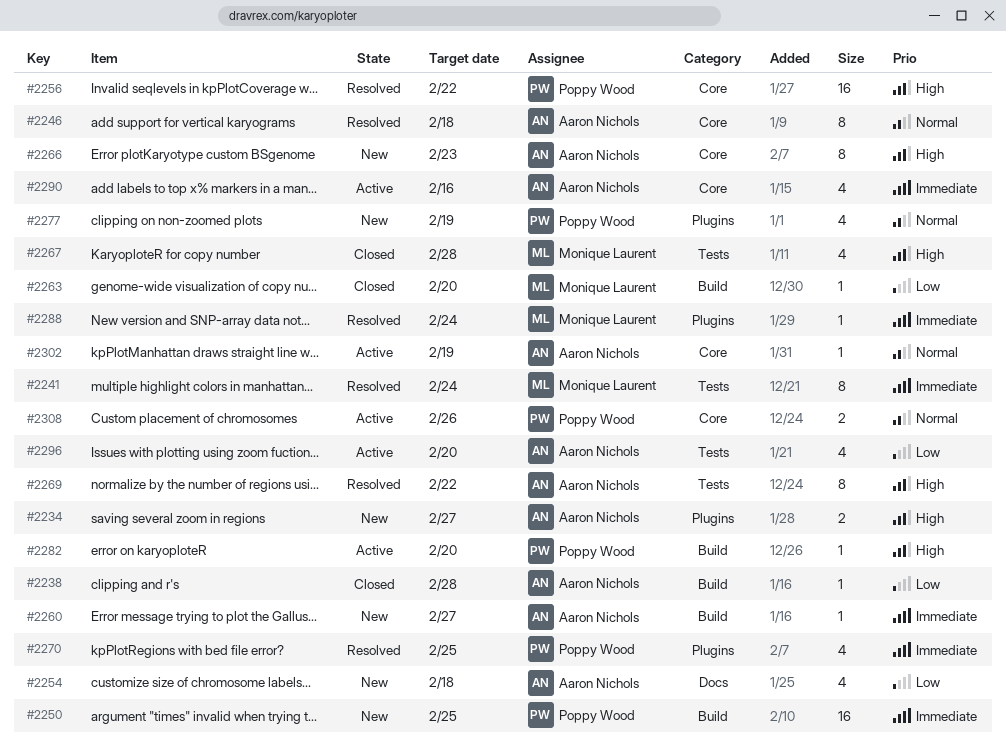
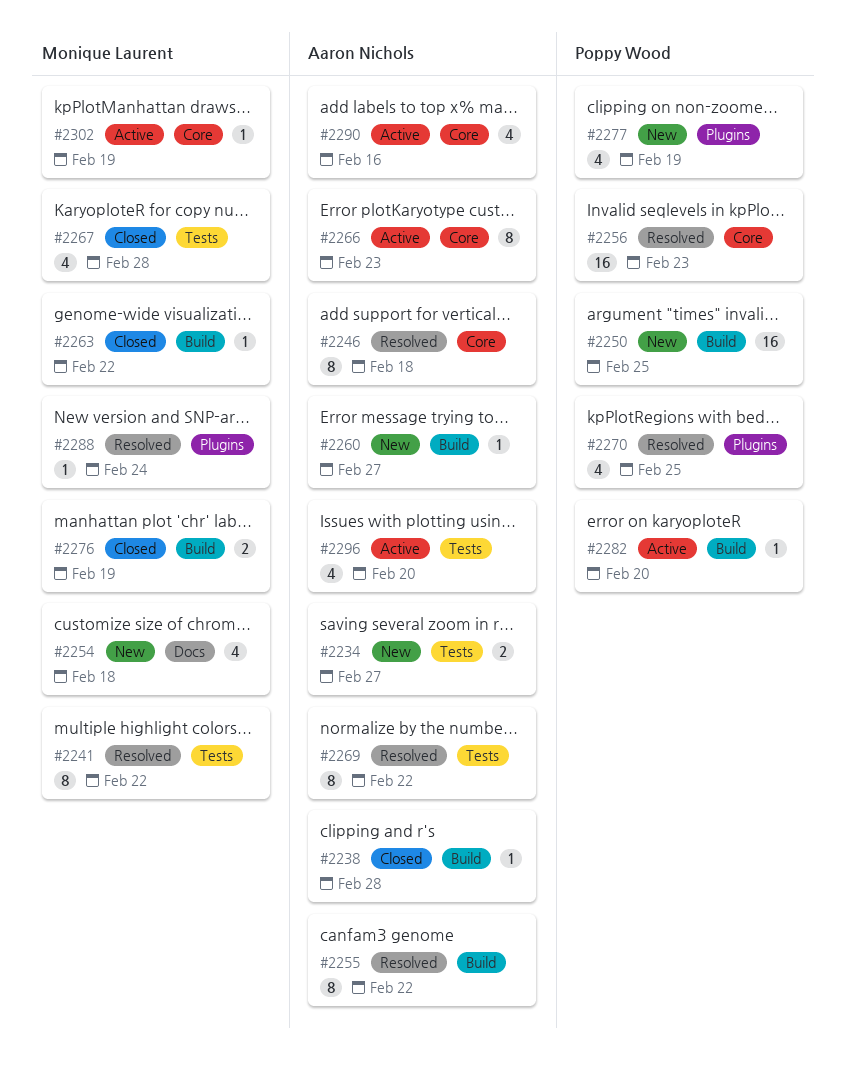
#2234, label: Plugins -> Tests
#2241, due: Feb 24 -> Feb 22
#2254, owner: Aaron Nichols -> Monique Laurent
#2255: none -> present
#2256, due: Feb 22 -> Feb 23
#2263, due: Feb 20 -> Feb 22
#2266, status: New -> Active
#2276: none -> present
#2302, owner: Aaron Nichols -> Monique Laurent
#2308: present -> none

